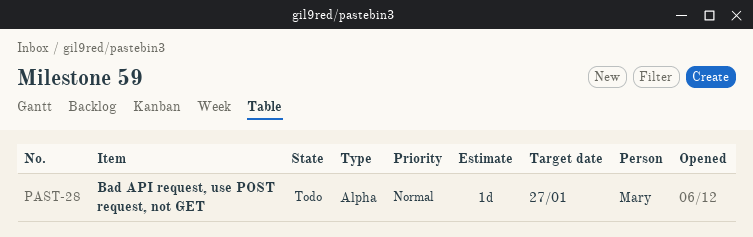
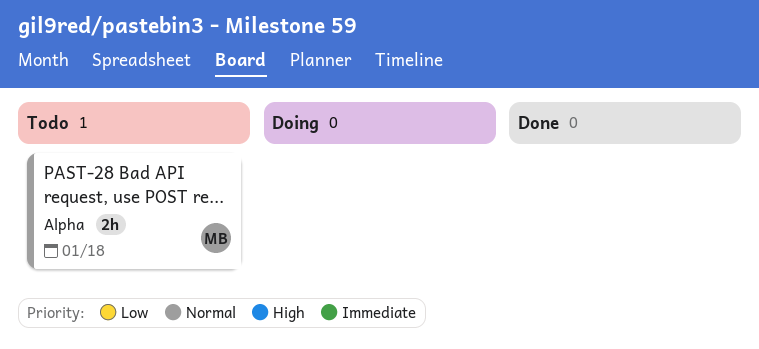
PAST-28, estimate: 1d -> 2h
PAST-28, due: Jan 27 -> Jan 18

